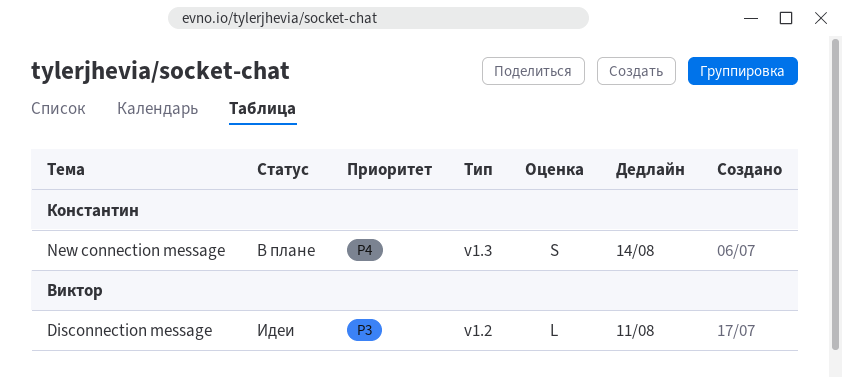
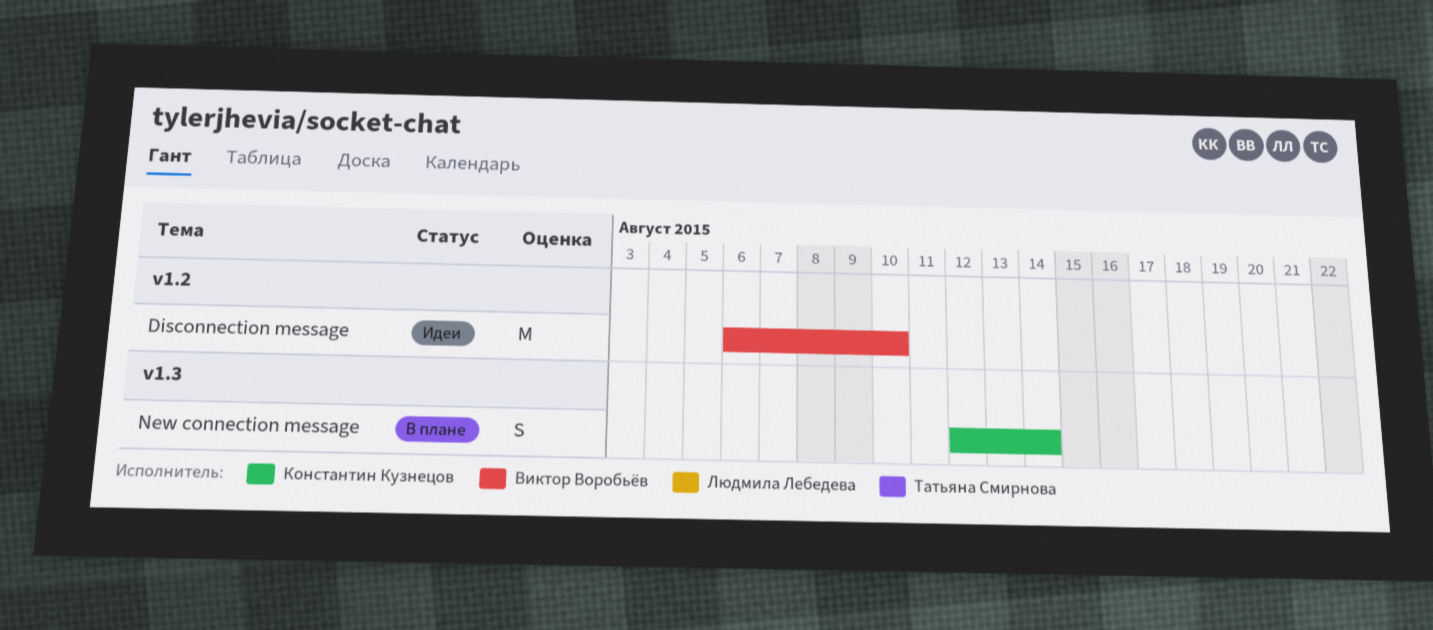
Disconnection message, estimate: L -> M
Disconnection message, due: Aug 11 -> Aug 10

